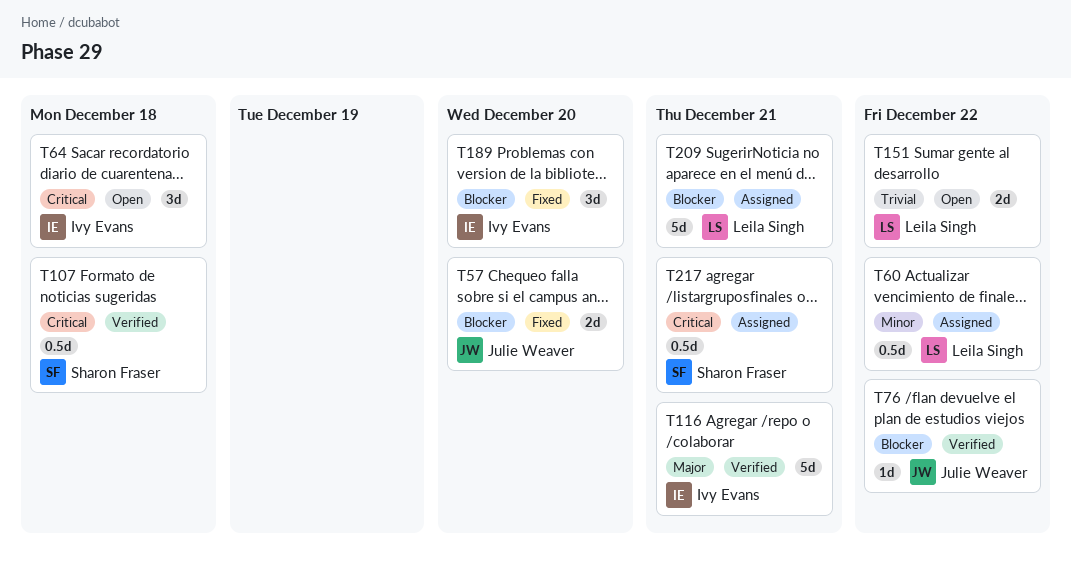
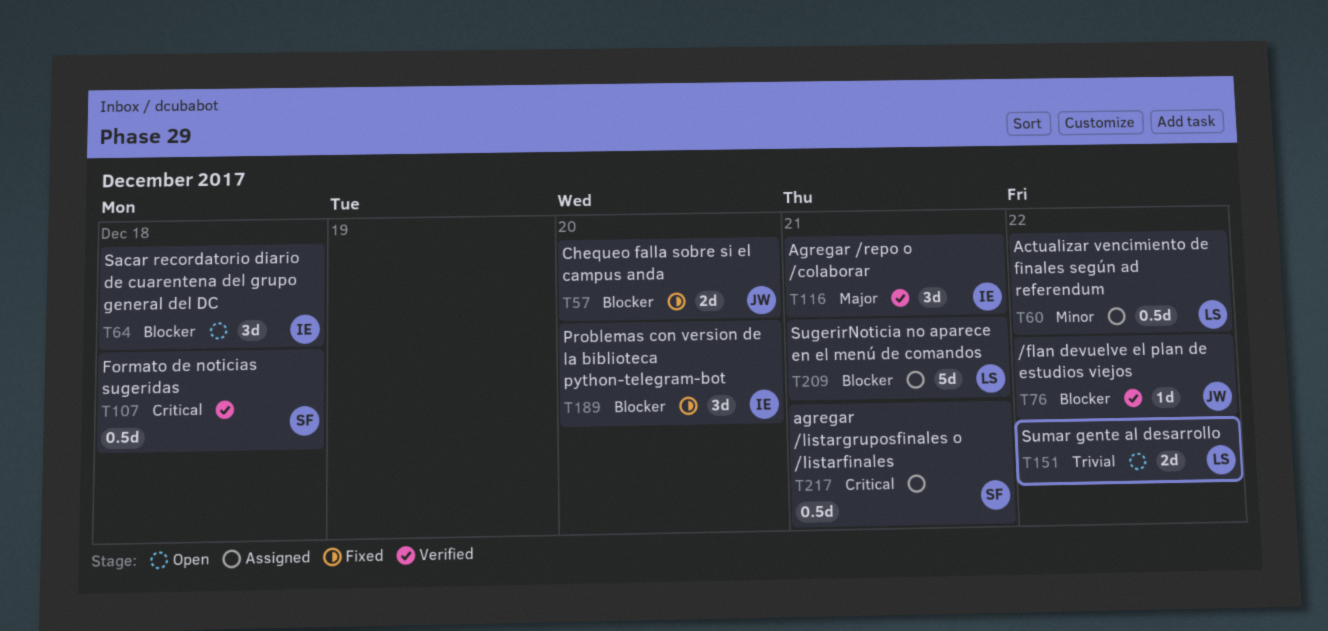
T64, priority: Critical -> Blocker
T116, estimate: 5d -> 3d

